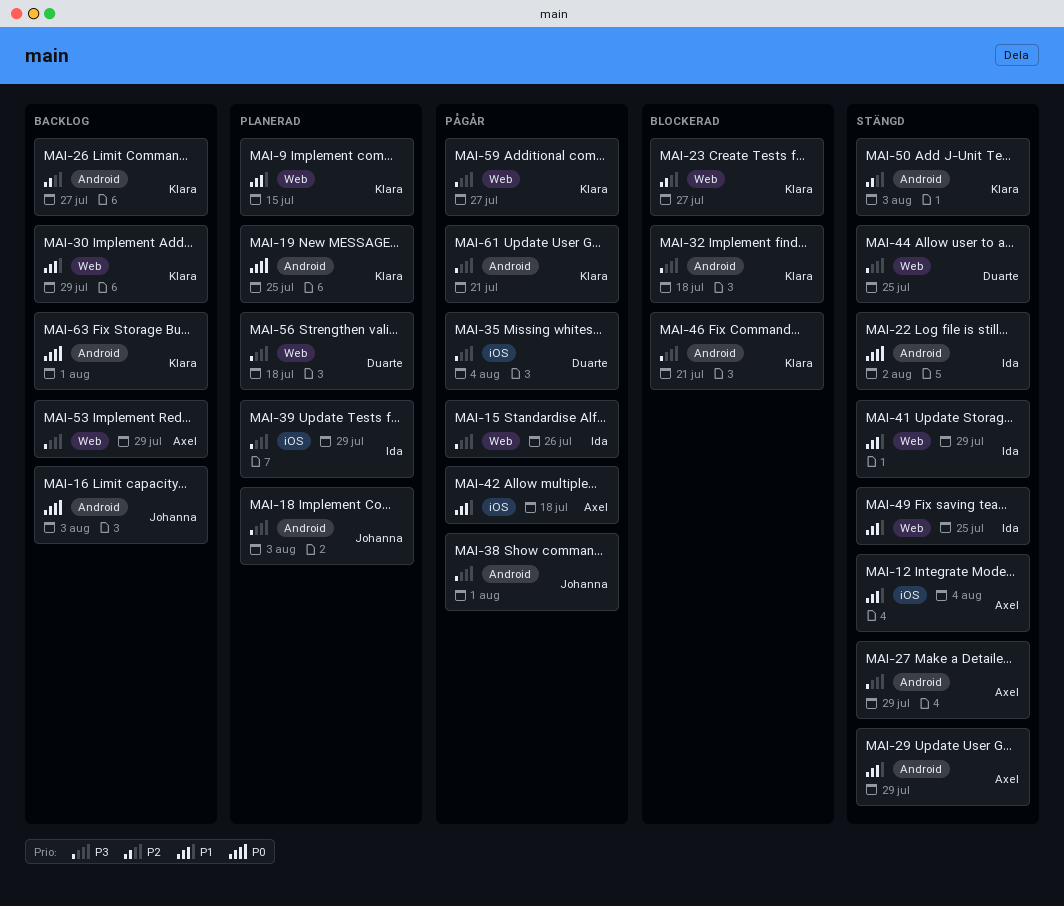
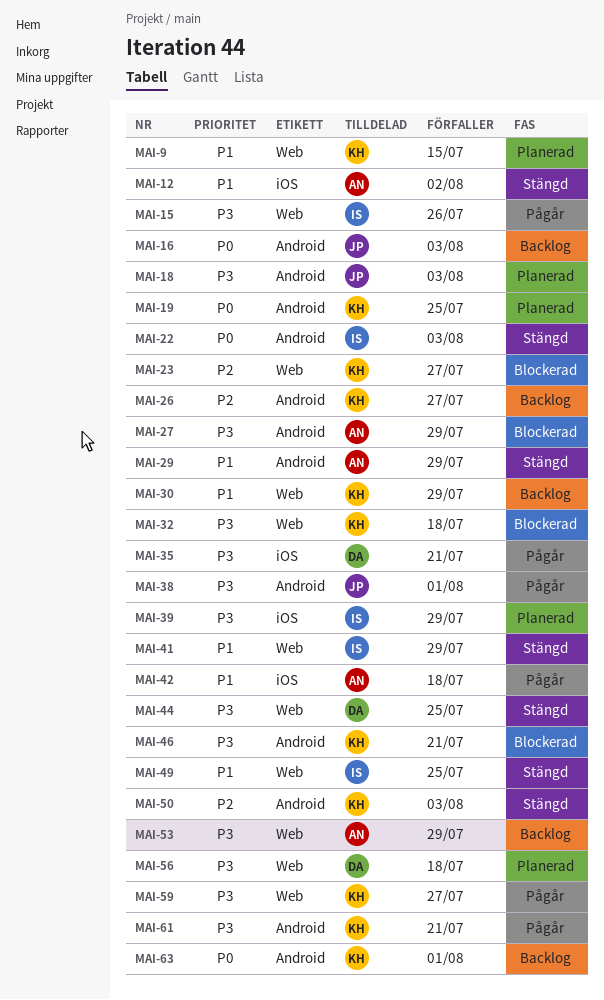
MAI-12, due: Aug 4 -> Aug 2
MAI-22, due: Aug 2 -> Aug 3
MAI-27, status: Stängd -> Blockerad
MAI-32, label: Android -> Web
MAI-35, due: Aug 4 -> Jul 21

